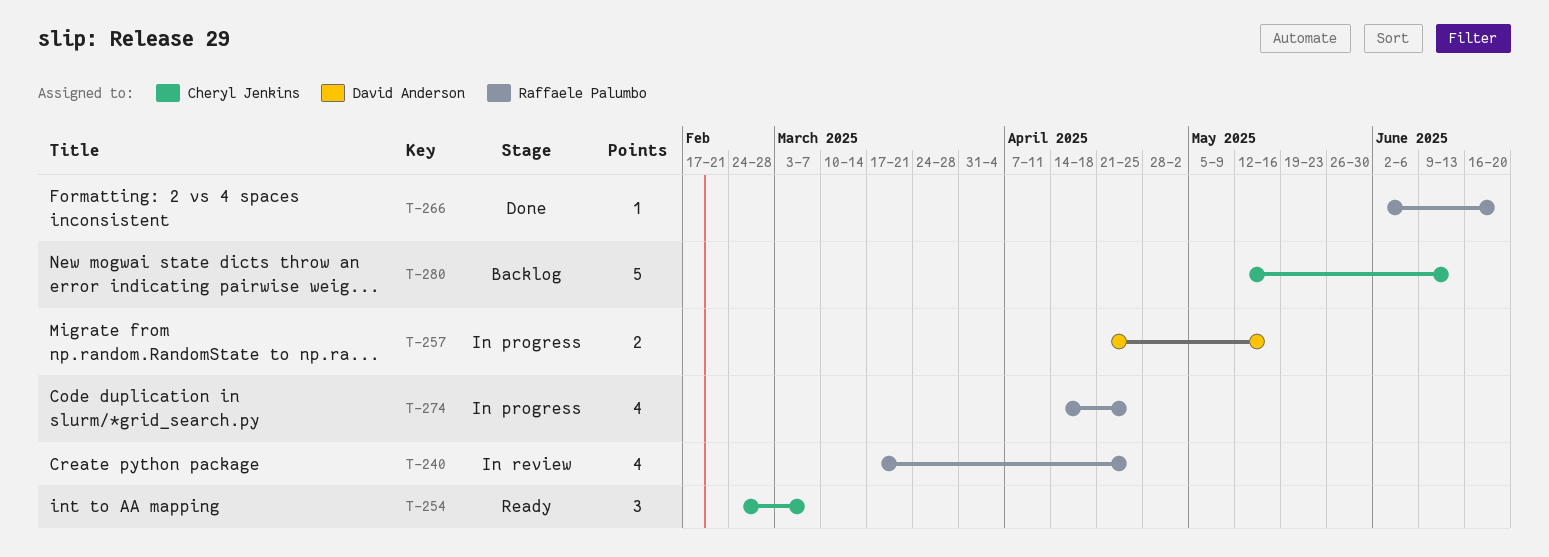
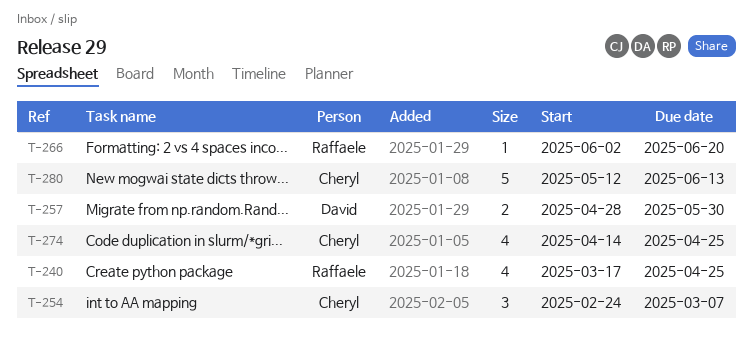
T-257, start: Apr 21 -> Apr 28
T-257, due: May 16 -> May 30
T-274, owner: Raffaele Palumbo -> Cheryl Jenkins

